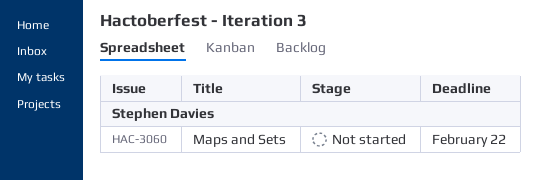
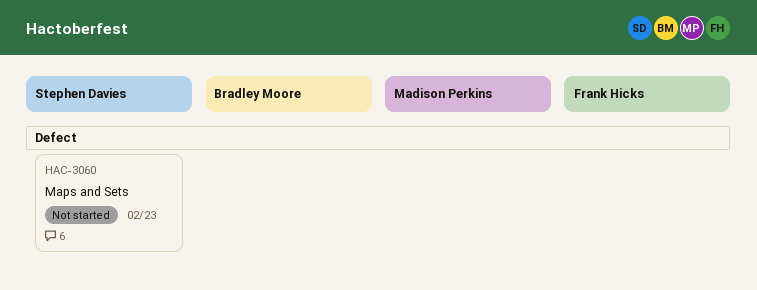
HAC-3060, due: Feb 22 -> Feb 23

